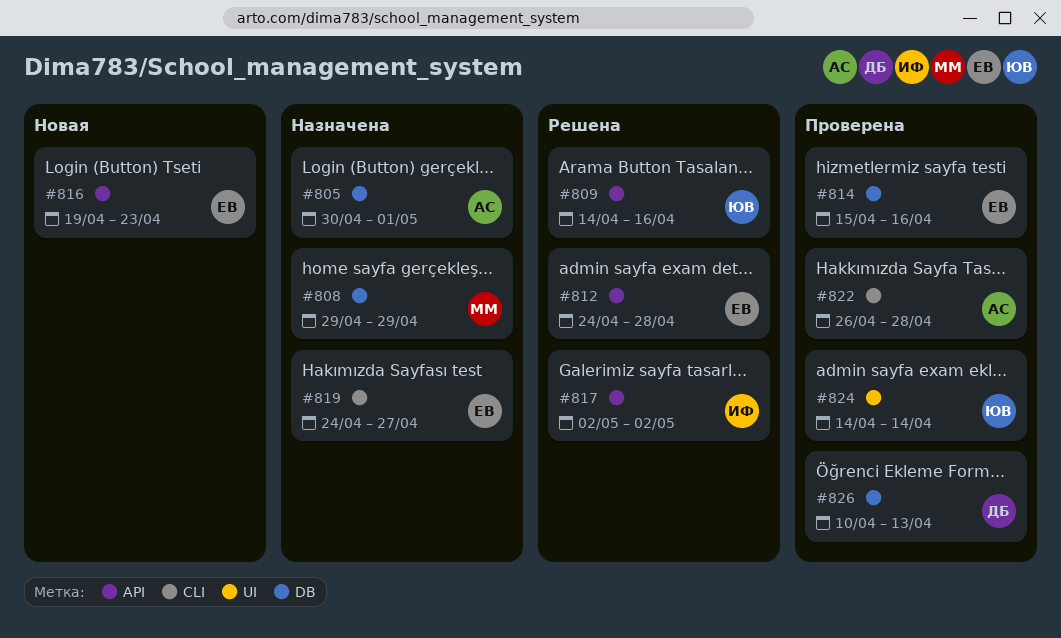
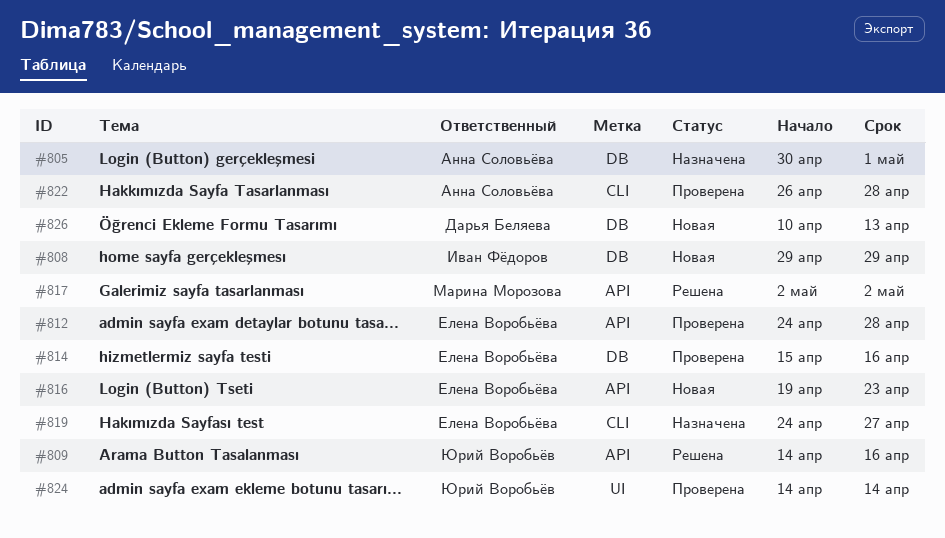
#808, status: Назначена -> Новая
#808, owner: Марина Морозова -> Иван Фёдоров
#812, status: Решена -> Проверена
#817, owner: Иван Фёдоров -> Марина Морозова
#826, status: Проверена -> Новая

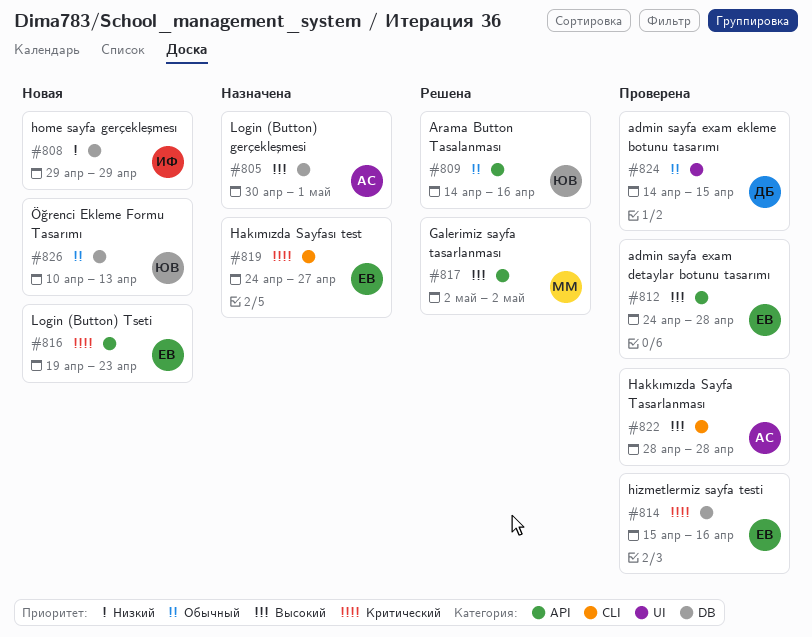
#822, start: Apr 26 -> Apr 28
#824, owner: Юрий Воробьёв -> Дарья Беляева
#824, due: Apr 14 -> Apr 15
#826, owner: Дарья Беляева -> Юрий Воробьёв

